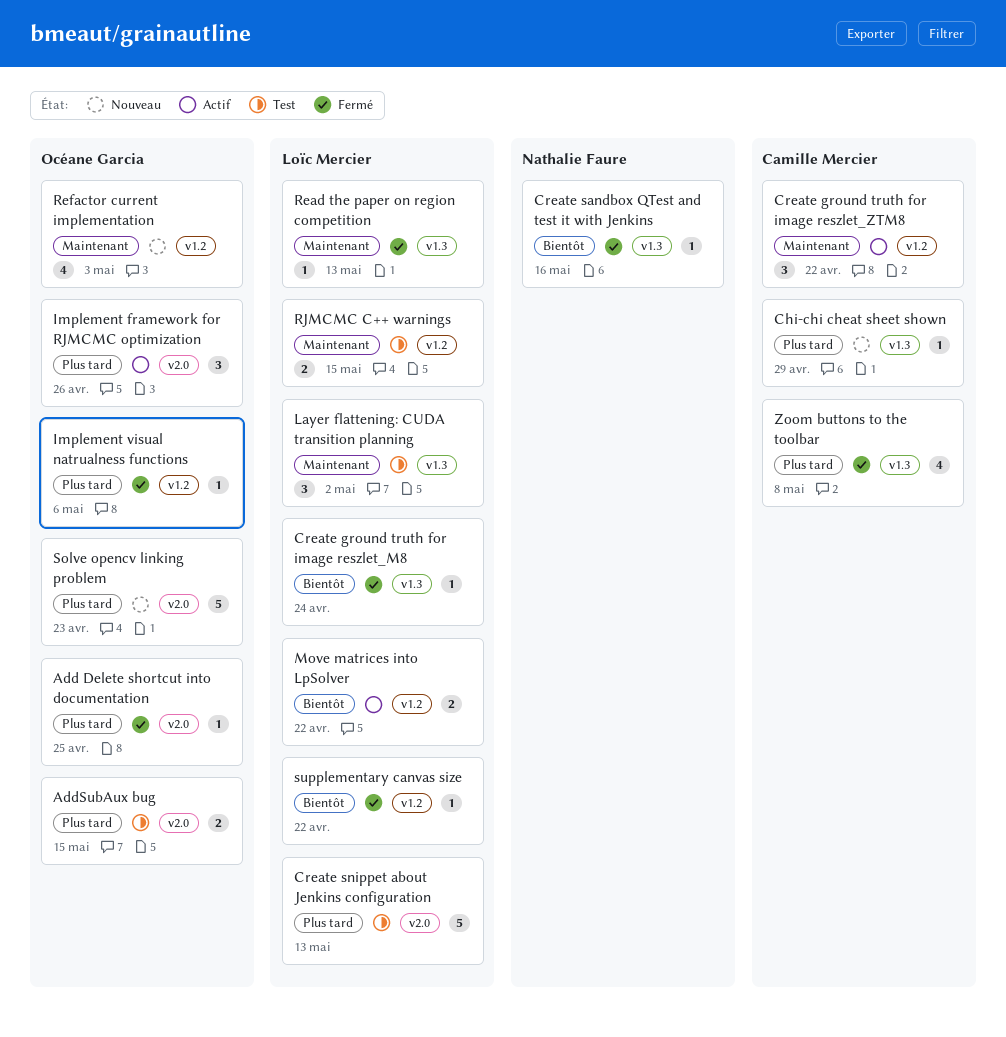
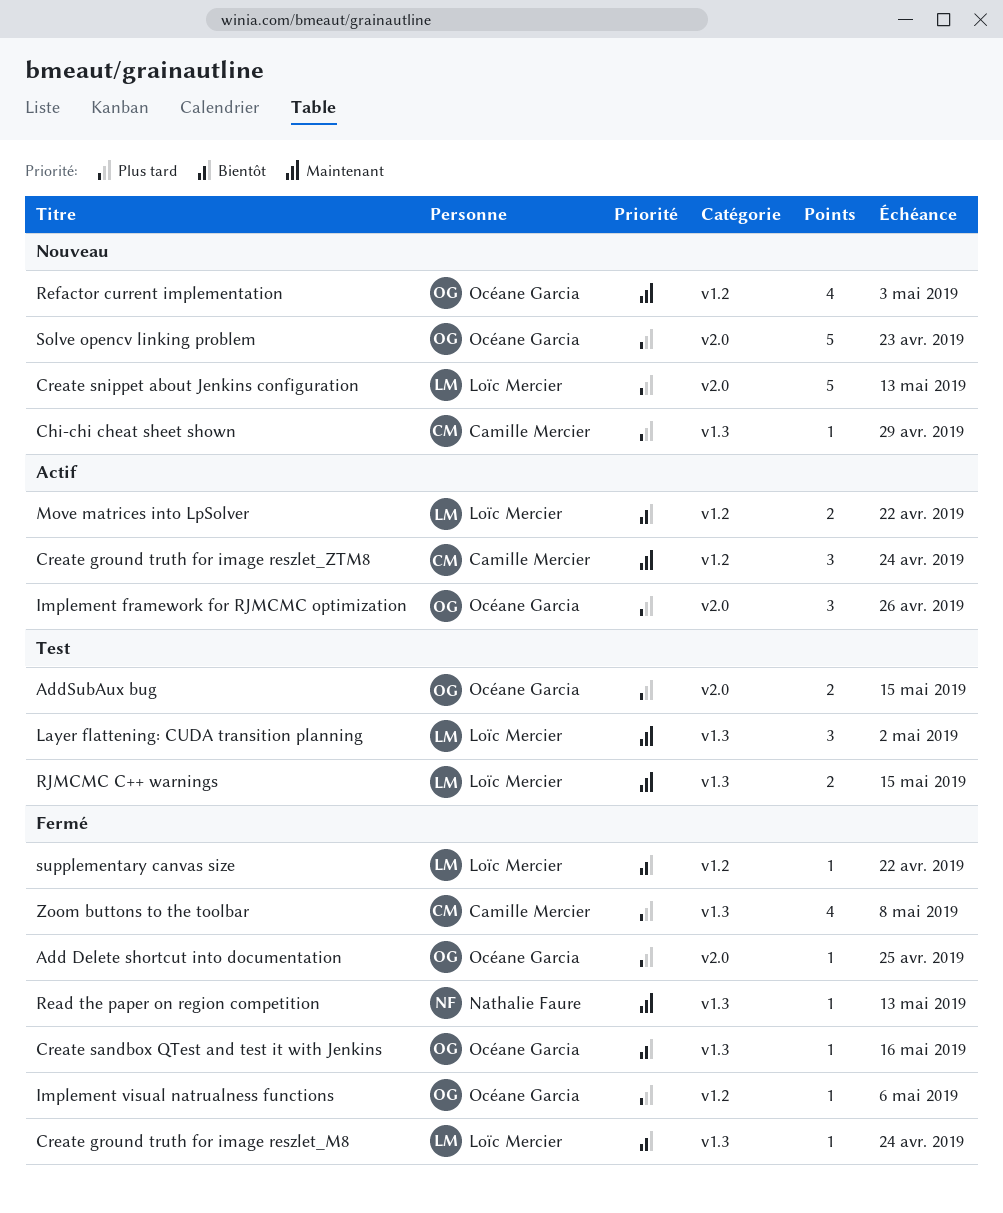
Create ground truth for image reszlet_ZTM8, due: Apr 22 -> Apr 24
Create sandbox QTest and test it with Jenkins, owner: Nathalie Faure -> Océane Garcia
Create snippet about Jenkins configuration, status: Test -> Nouveau
Read the paper on region competition, owner: Loïc Mercier -> Nathalie Faure
RJMCMC C++ warnings, label: v1.2 -> v1.3

